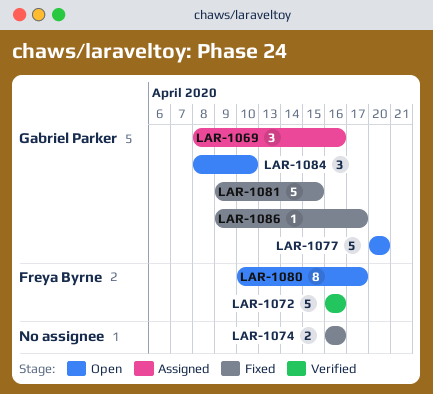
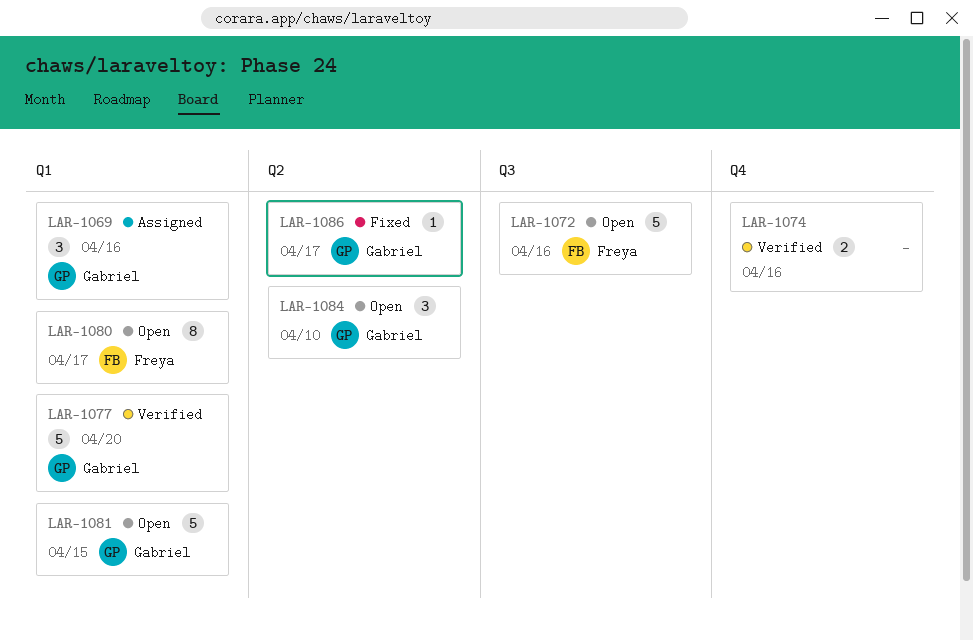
LAR-1072, status: Verified -> Open
LAR-1074, status: Fixed -> Verified
LAR-1077, status: Open -> Verified
LAR-1081, status: Fixed -> Open

